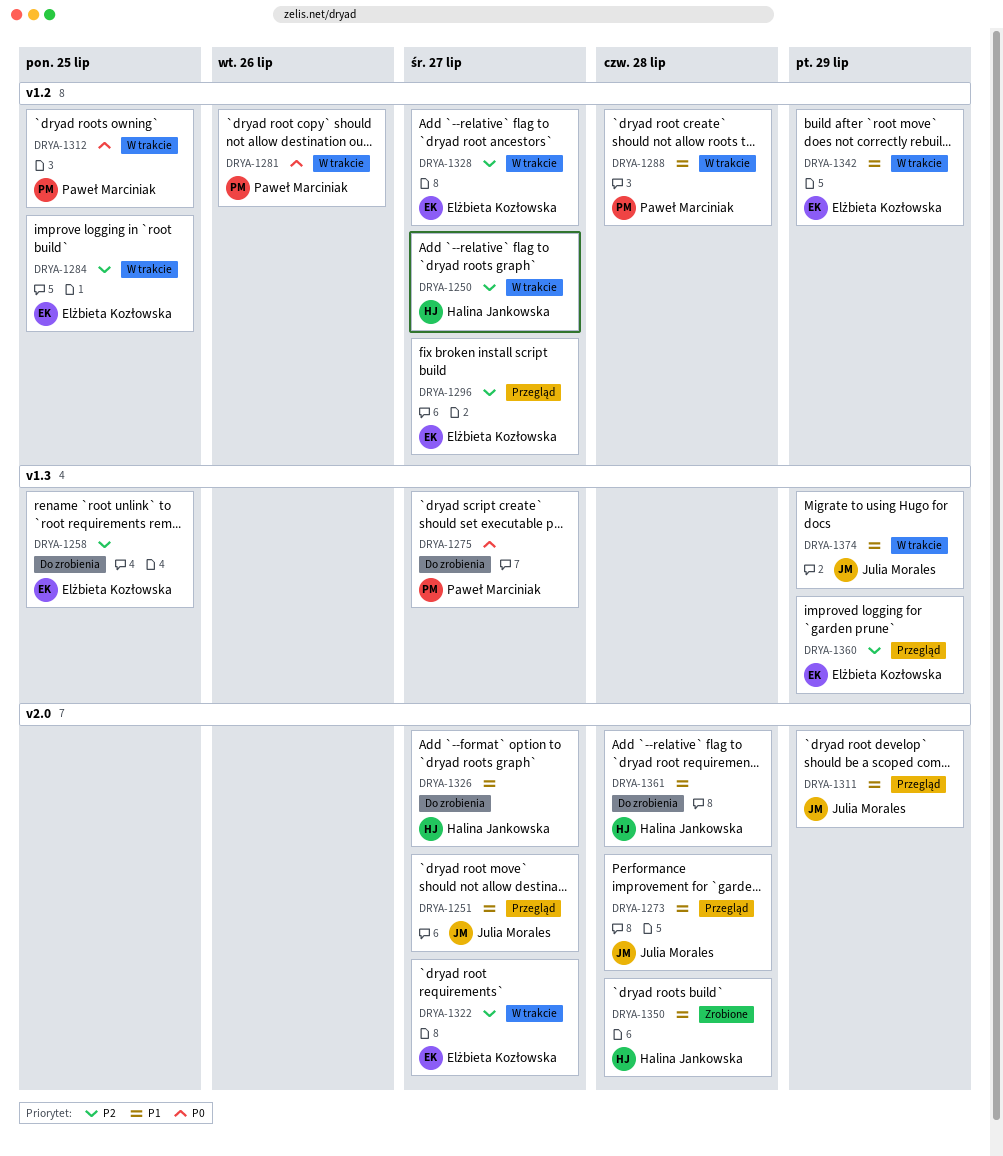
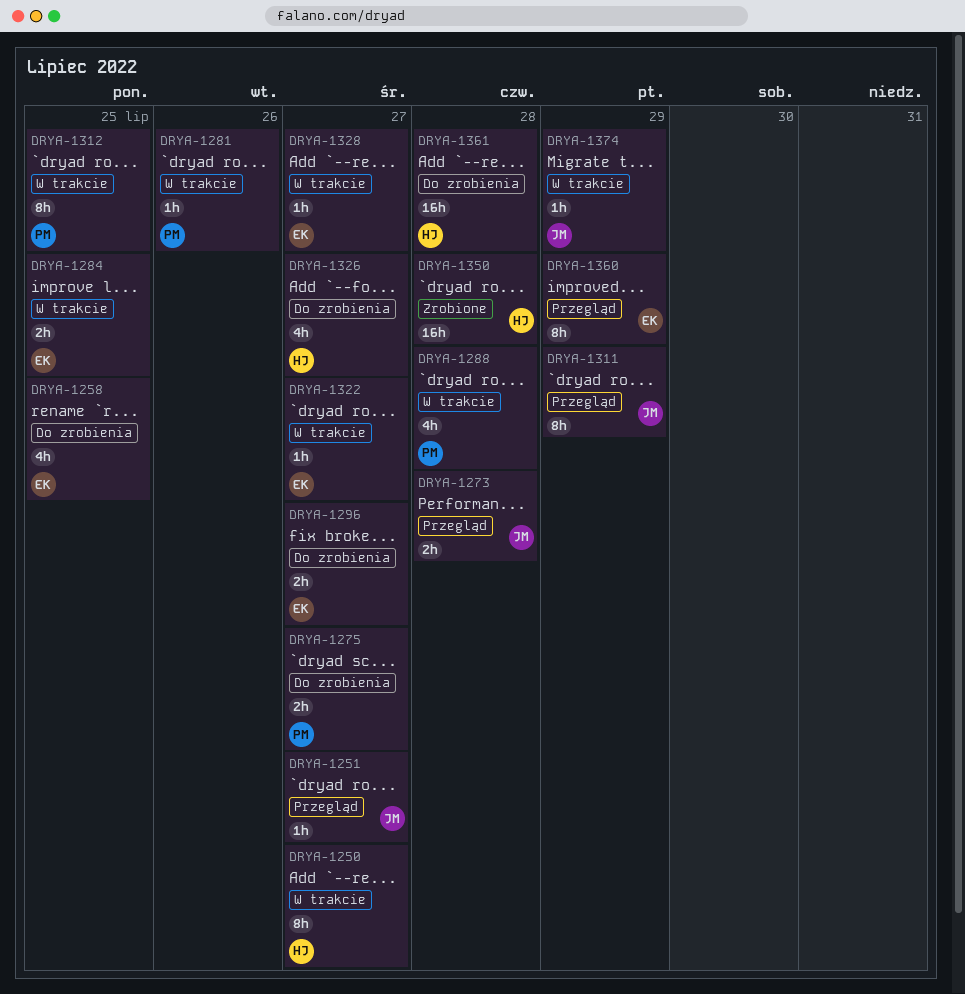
DRYA-1296, status: Przegląd -> Do zrobienia
DRYA-1342: present -> none

